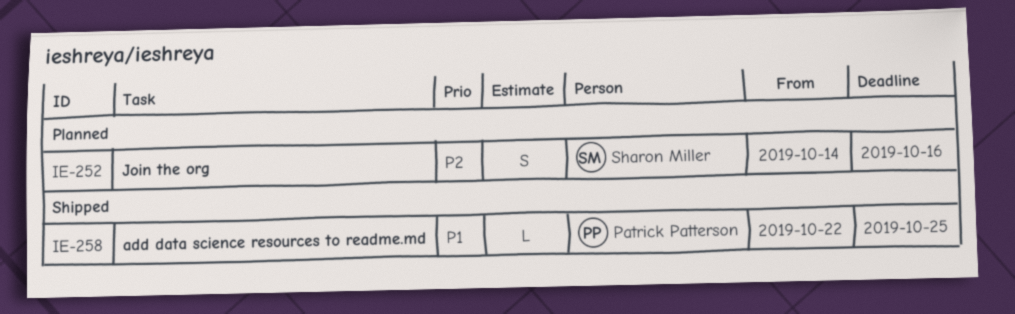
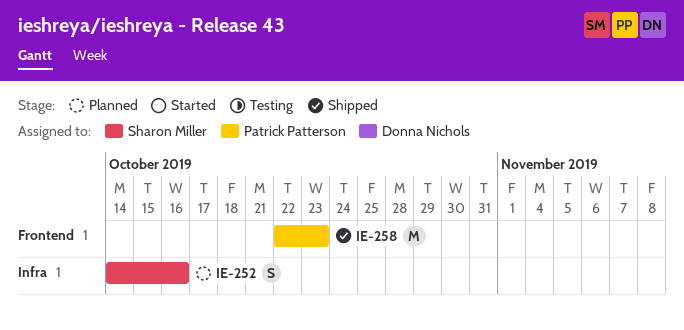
IE-258, estimate: L -> M
IE-258, due: Oct 25 -> Oct 23

